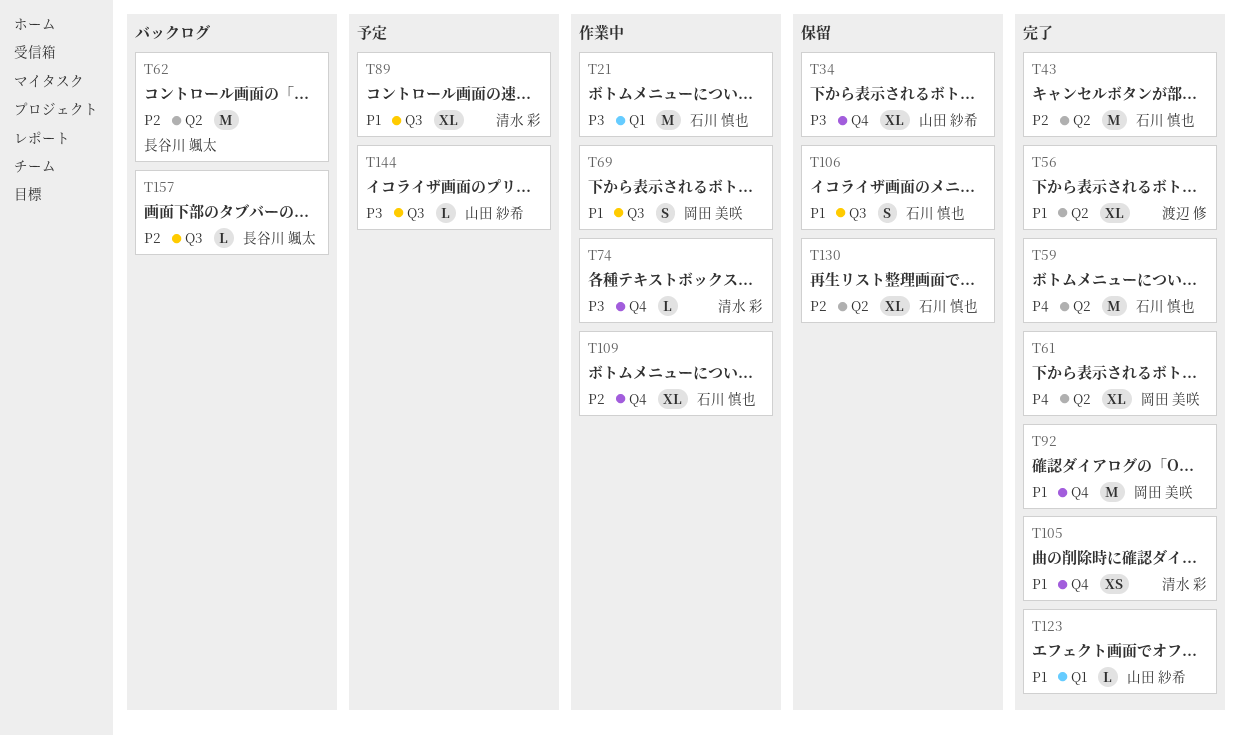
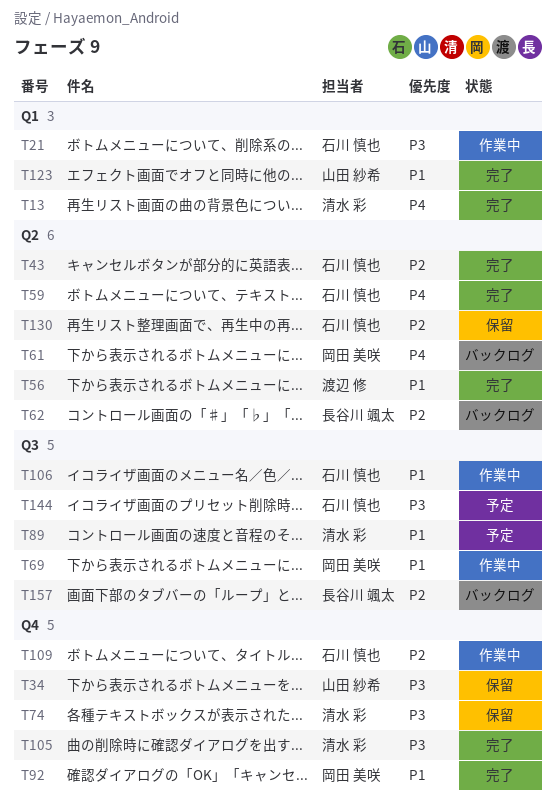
T13: none -> present
T61, status: 完了 -> バックログ
T74, status: 作業中 -> 保留
T105, priority: P1 -> P3
T106, status: 保留 -> 作業中
T144, owner: 山田 紗希 -> 石川 慎也

